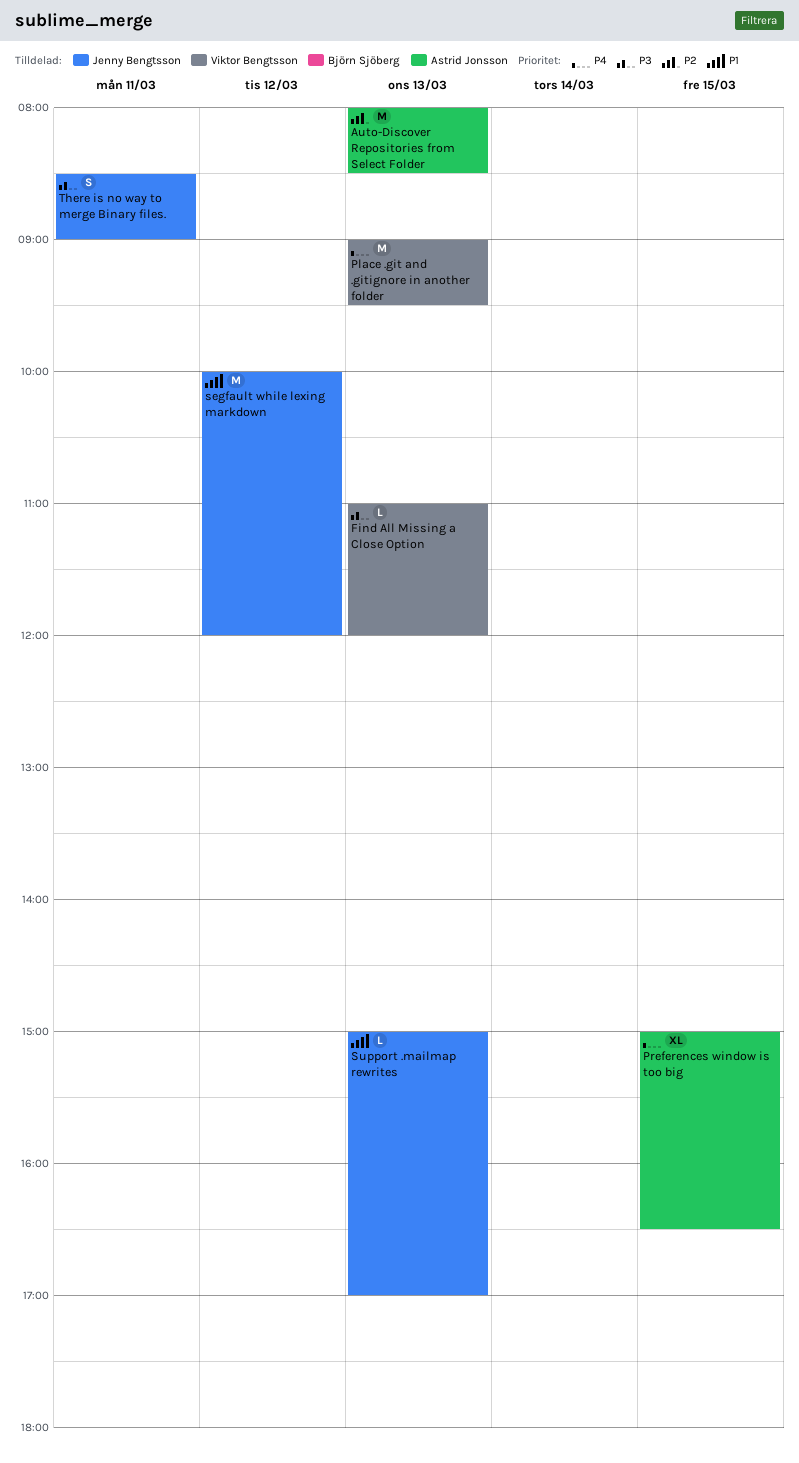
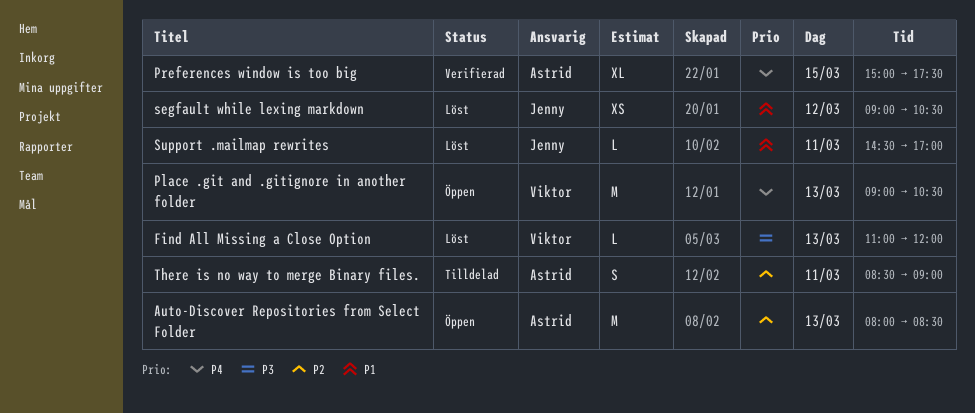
Place .git and .gitignore in another folder, ends: 09:30 -> 10:30
Preferences window is too big, ends: 16:30 -> 17:30
segfault while lexing markdown, estimate: M -> XS
segfault while lexing markdown, begins: 10:00 -> 09:00
segfault while lexing markdown, ends: 12:00 -> 10:30
Support .mailmap rewrites, day: Mar 13 -> Mar 11
Support .mailmap rewrites, begins: 15:00 -> 14:30
There is no way to merge Binary files., owner: Jenny Bengtsson -> Astrid Jonsson
There is no way to merge Binary files., priority: P3 -> P2

